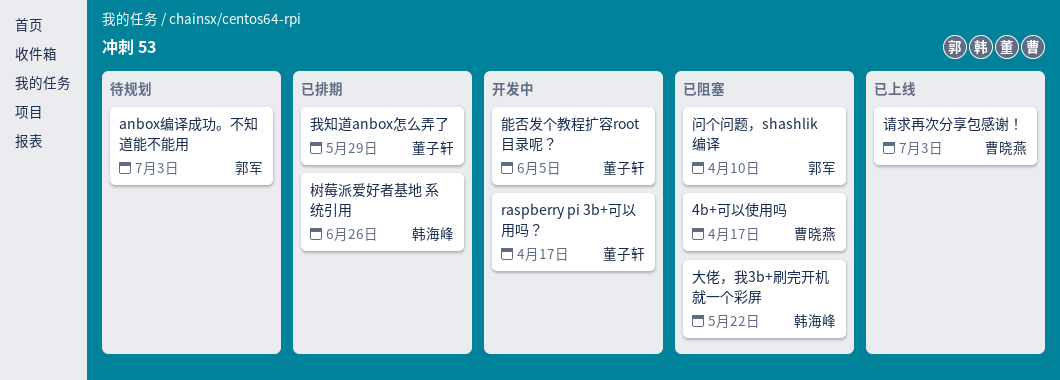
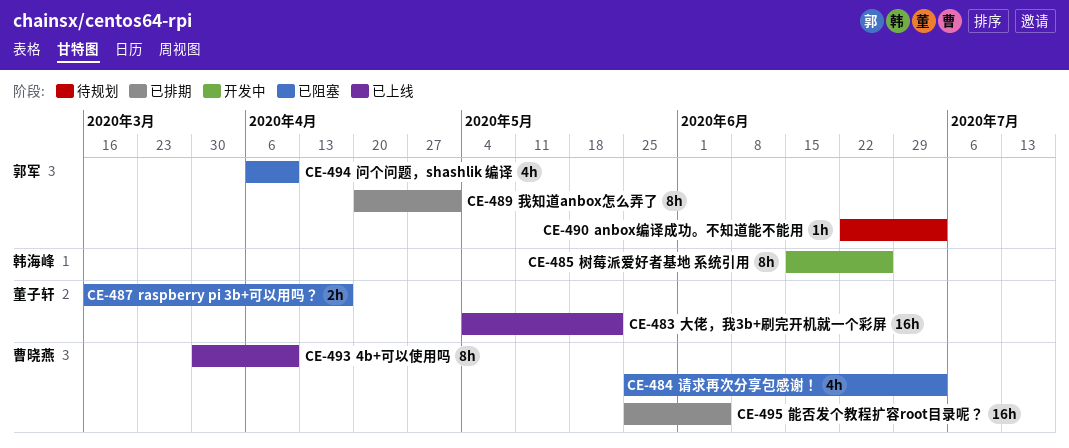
4b+可以使用吗, status: 已阻塞 -> 已上线
4b+可以使用吗, due: Apr 17 -> Apr 10
raspberry pi 3b+可以用吗？, status: 开发中 -> 已阻塞
大佬，我3b+刷完开机就一个彩屏, status: 已阻塞 -> 已上线
大佬，我3b+刷完开机就一个彩屏, owner: 韩海峰 -> 董子轩
我知道anbox怎么弄了, owner: 董子轩 -> 郭军
我知道anbox怎么弄了, due: May 29 -> May 1
树莓派爱好者基地 系统引用, status: 已排期 -> 开发中
能否发个教程扩容root目录呢？, status: 开发中 -> 已排期
能否发个教程扩容root目录呢？, owner: 董子轩 -> 曹晓燕
请求再次分享包感谢！, status: 已上线 -> 已阻塞

